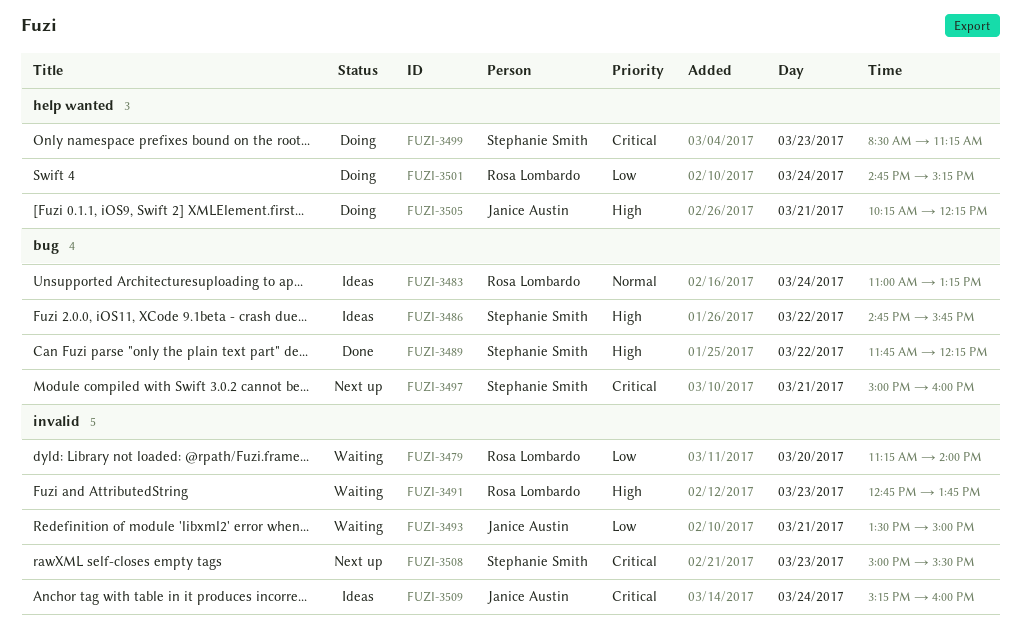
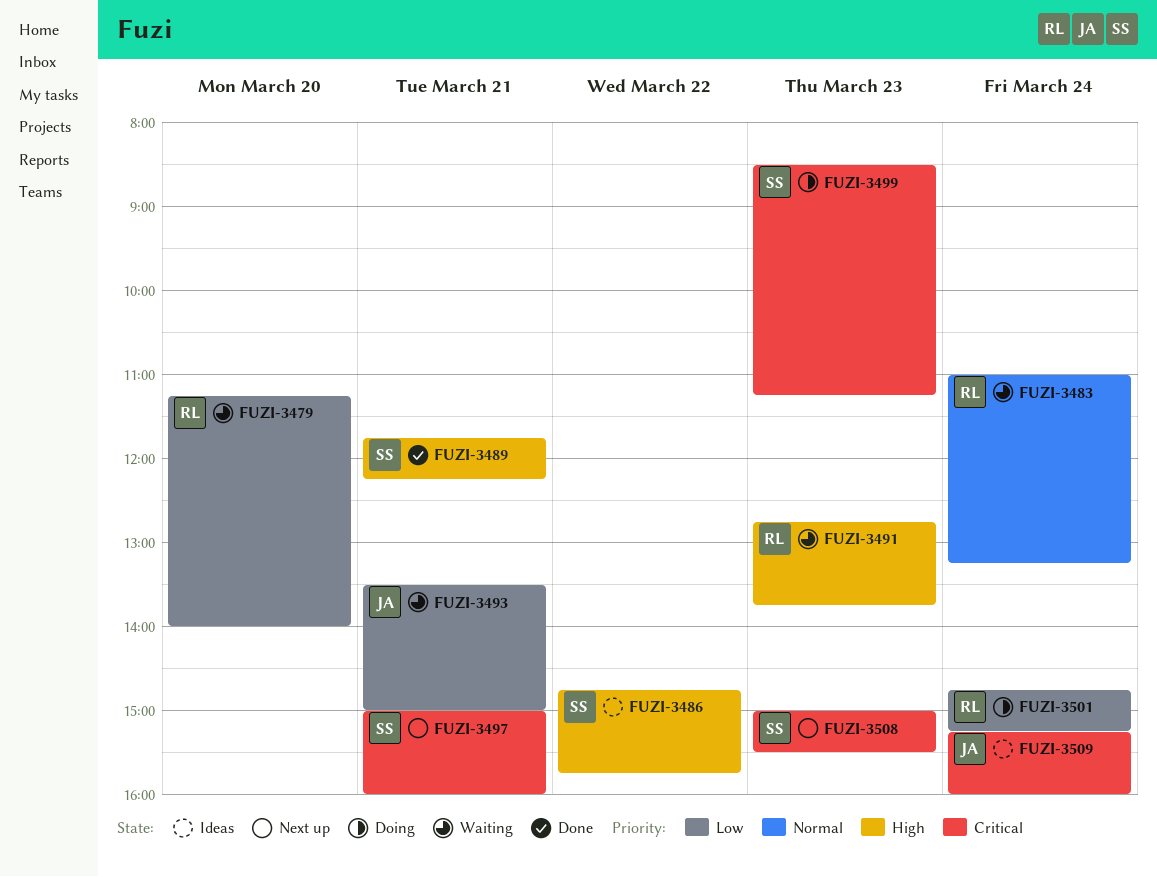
FUZI-3483, status: Ideas -> Waiting
FUZI-3489, day: Mar 22 -> Mar 21
FUZI-3505: present -> none

